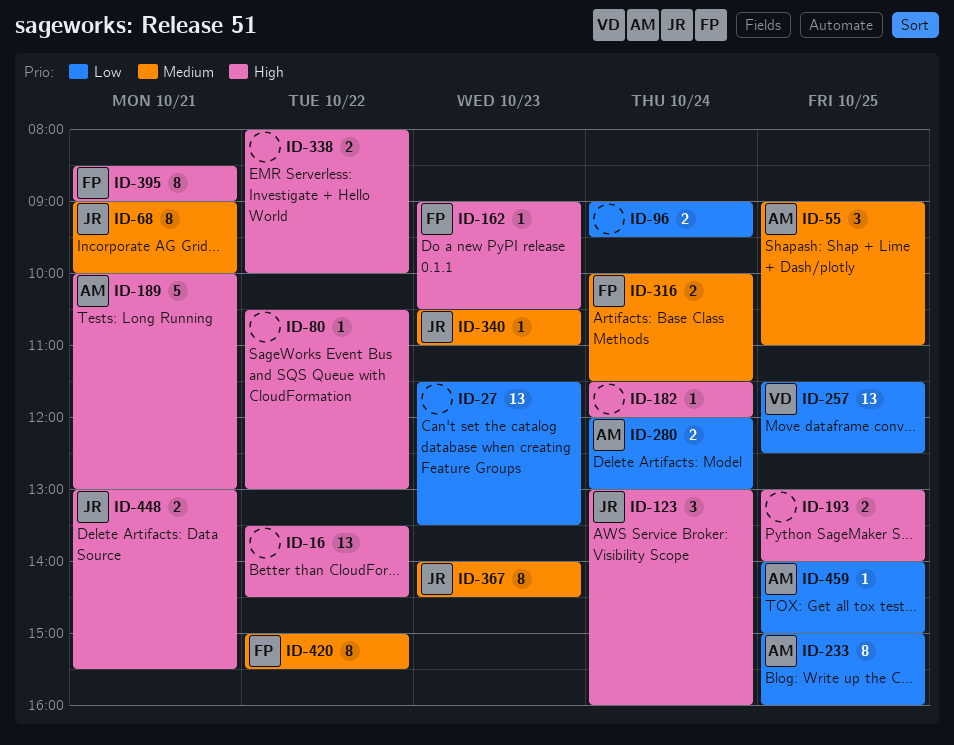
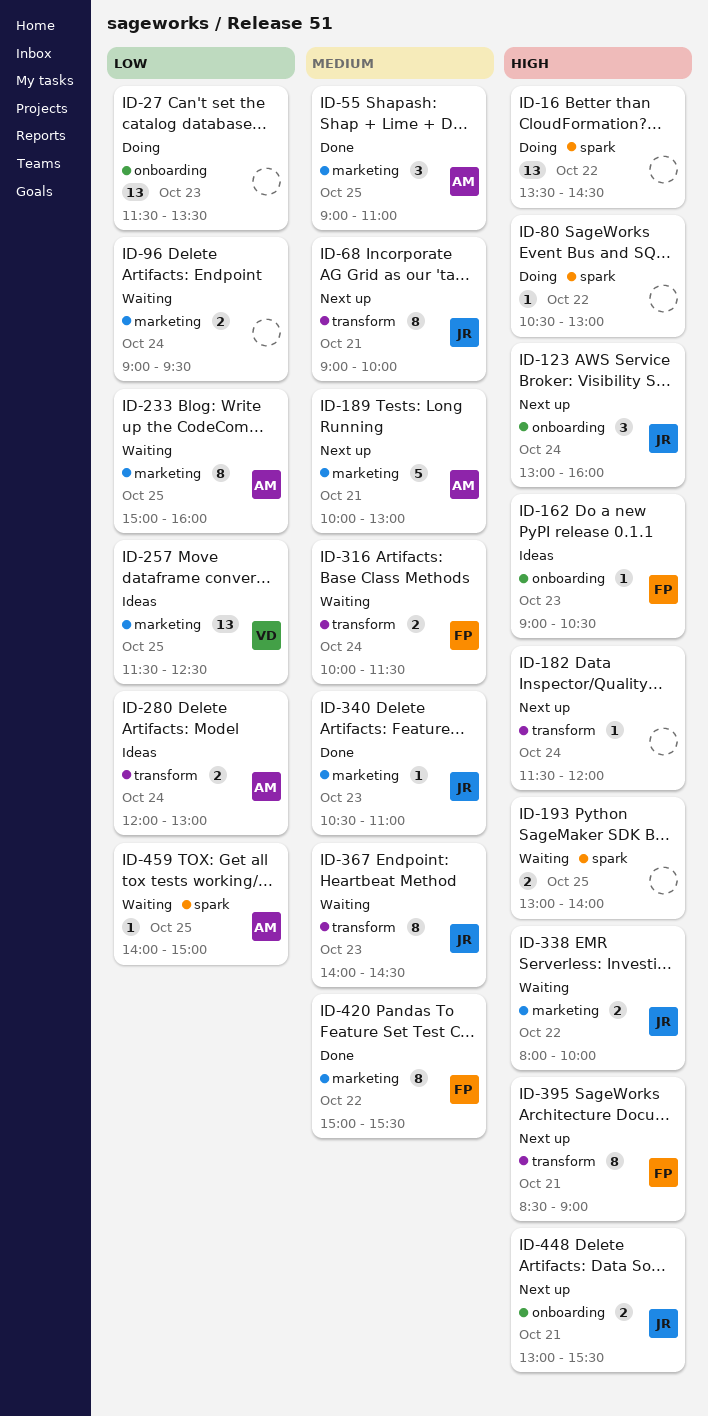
ID-189, priority: High -> Medium
ID-338, owner: none -> JR

